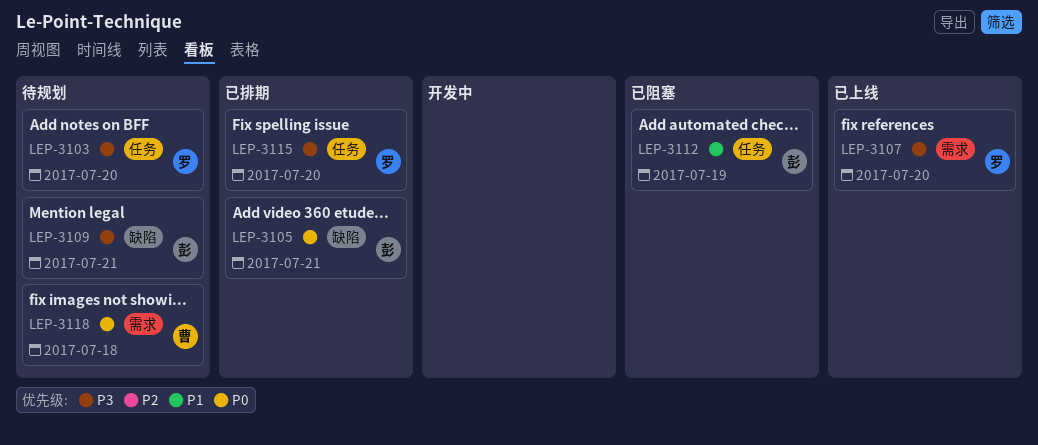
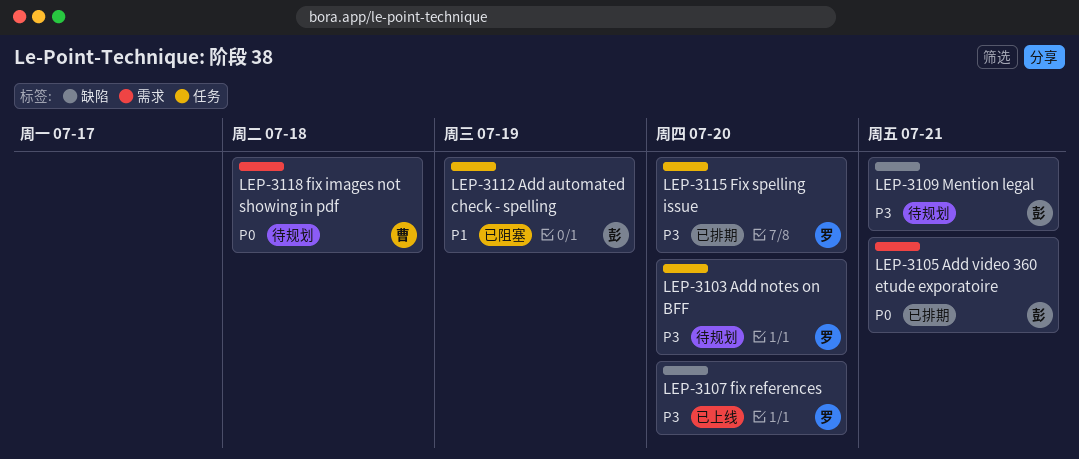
LEP-3105, label: 缺陷 -> 需求
LEP-3107, label: 需求 -> 缺陷

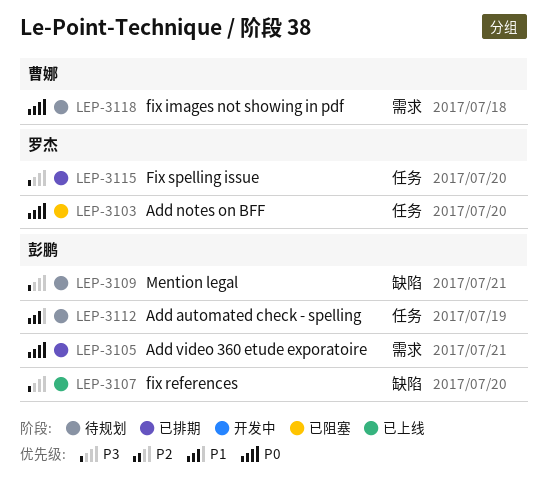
LEP-3103, status: 待规划 -> 已阻塞
LEP-3103, priority: P3 -> P0
LEP-3107, owner: 罗杰 -> 彭鹏
LEP-3112, status: 已阻塞 -> 待规划

